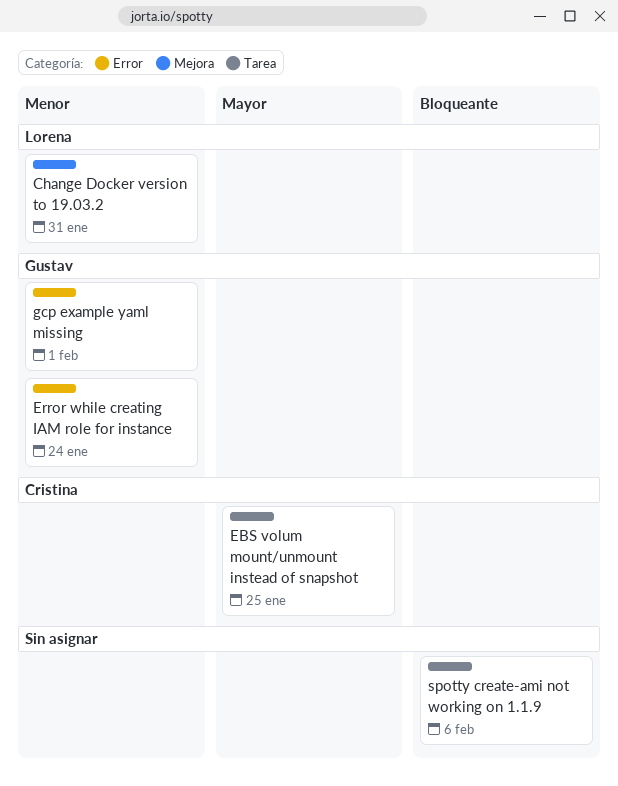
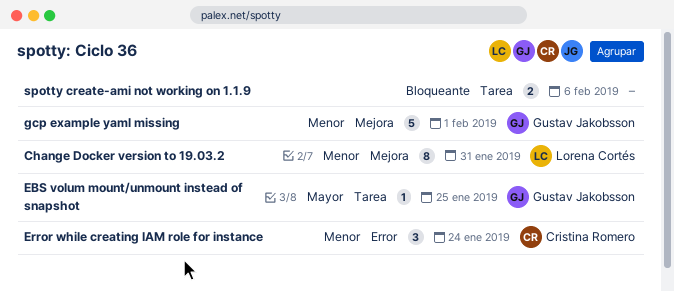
EBS volum mount/unmount instead of snapshot, owner: Cristina Romero -> Gustav Jakobsson
Error while creating IAM role for instance, owner: Gustav Jakobsson -> Cristina Romero
gcp example yaml missing, label: Error -> Mejora

